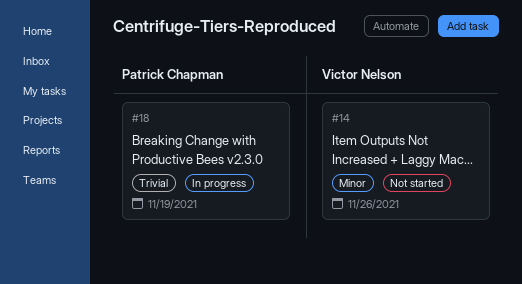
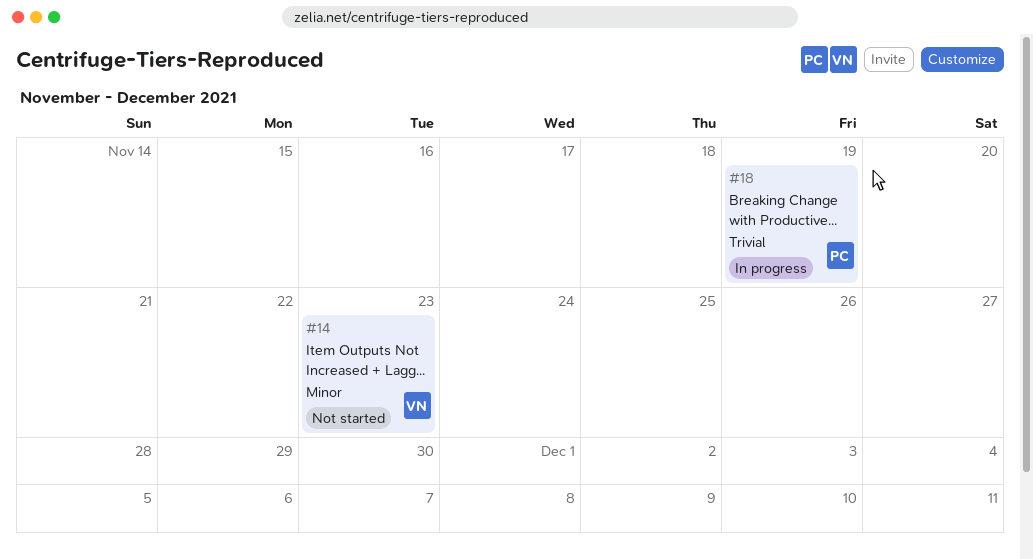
#14, due: Nov 26 -> Nov 23

